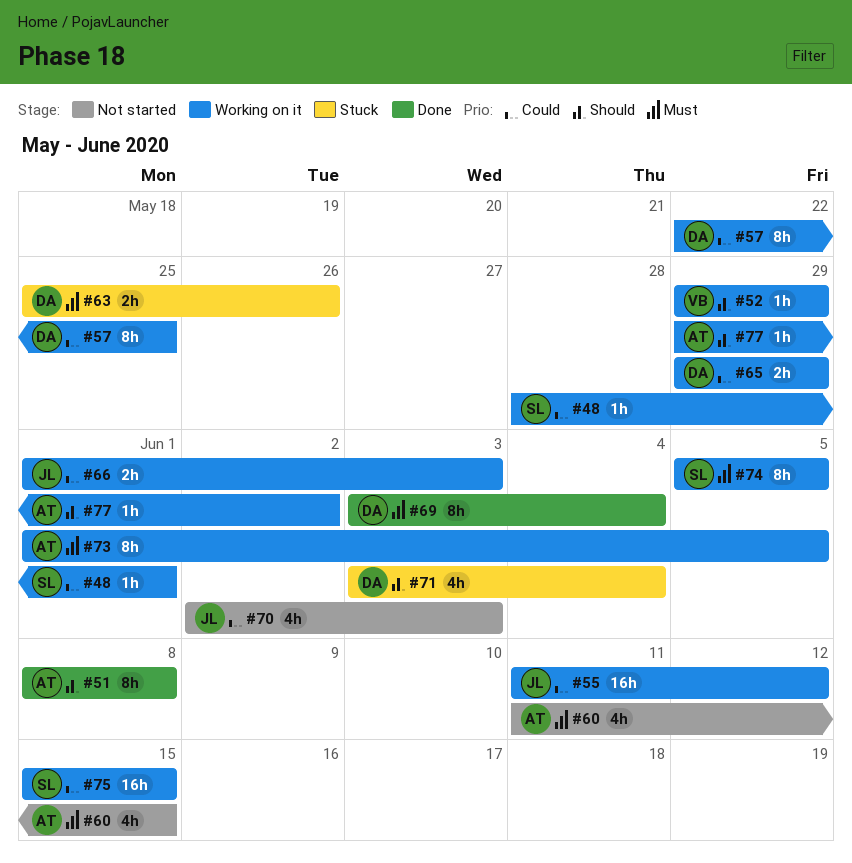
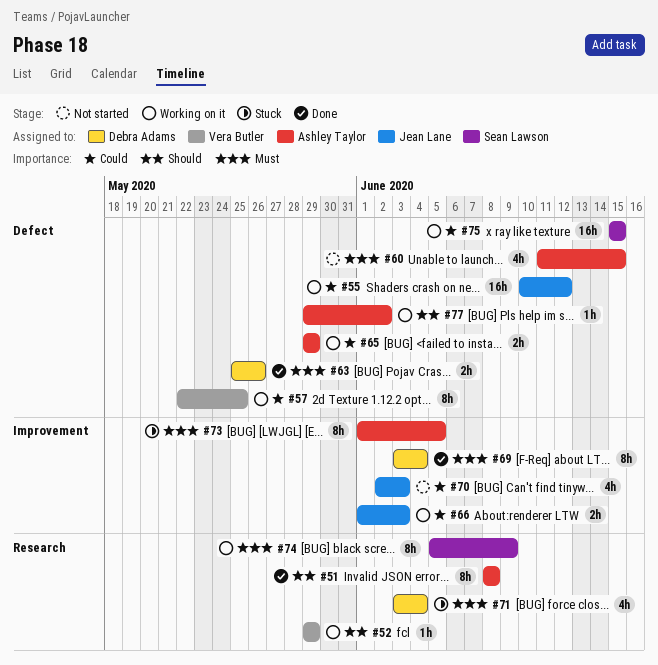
#48: present -> none
#55, start: Jun 11 -> Jun 10
#57, owner: Debra Adams -> Vera Butler
#63, status: Stuck -> Done
#65, owner: Debra Adams -> Ashley Taylor
#71, priority: Should -> Must
#73, status: Working on it -> Stuck
#74, due: Jun 5 -> Jun 9

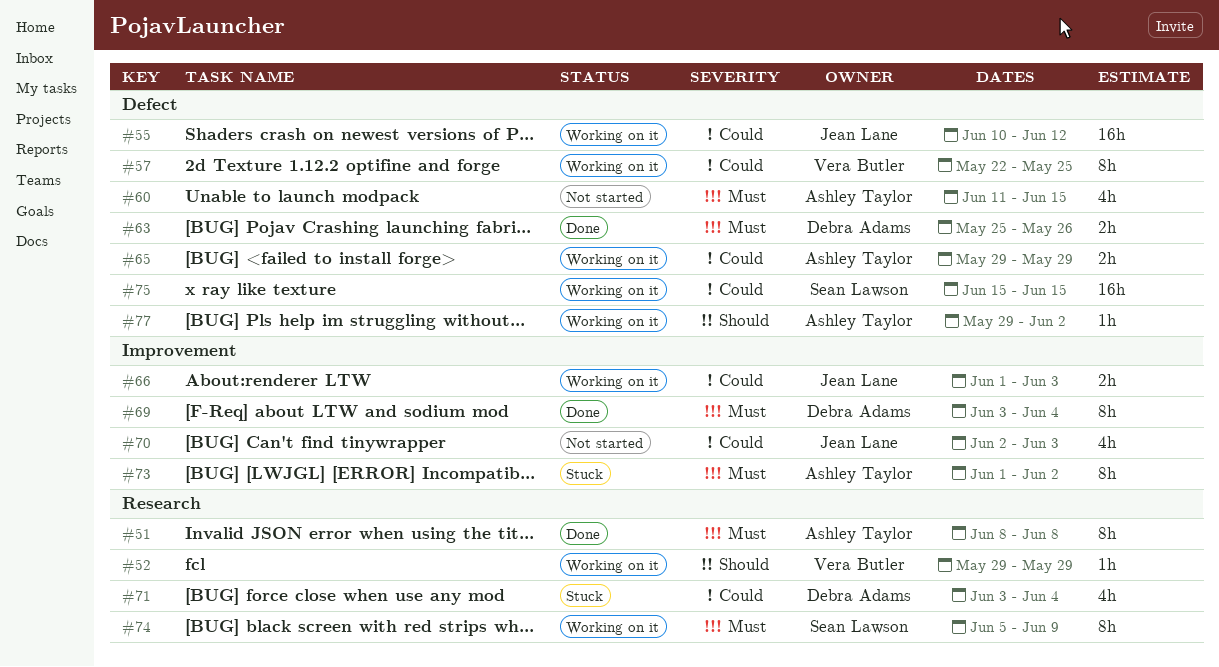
#51, priority: Should -> Must
#71, priority: Must -> Could
#73, due: Jun 5 -> Jun 2

